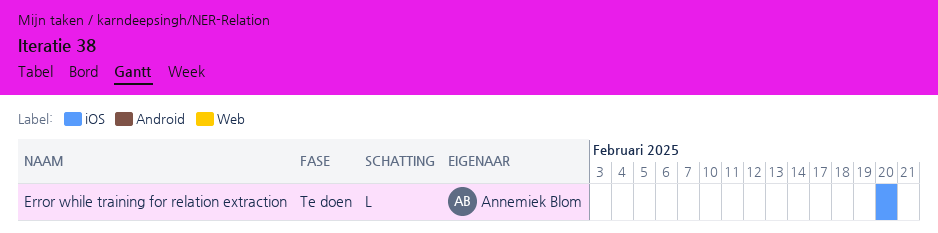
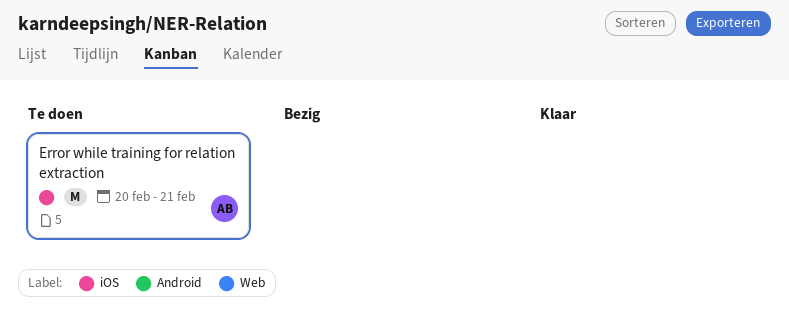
Error while training for relation extraction, estimate: L -> M
Error while training for relation extraction, due: Feb 20 -> Feb 21

